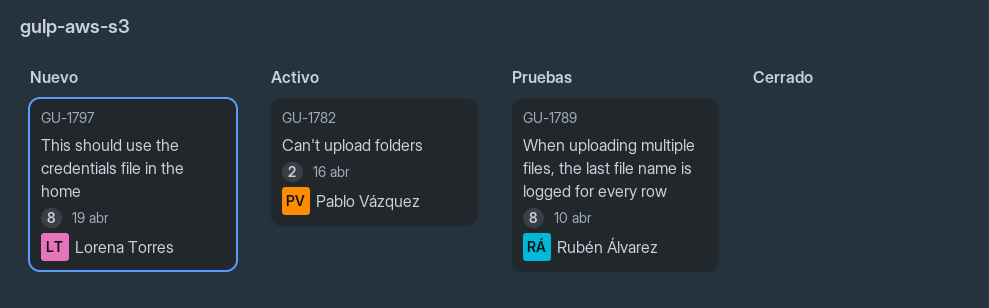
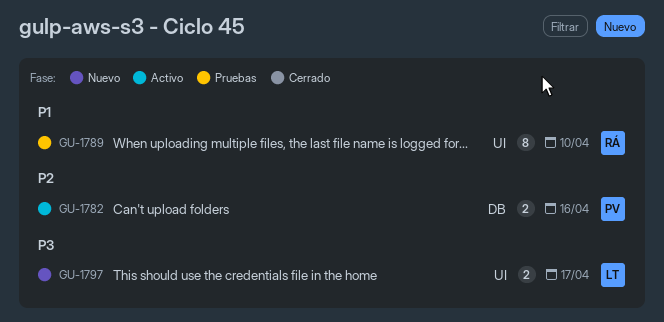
GU-1797, estimate: 8 -> 2
GU-1797, due: Apr 19 -> Apr 17

